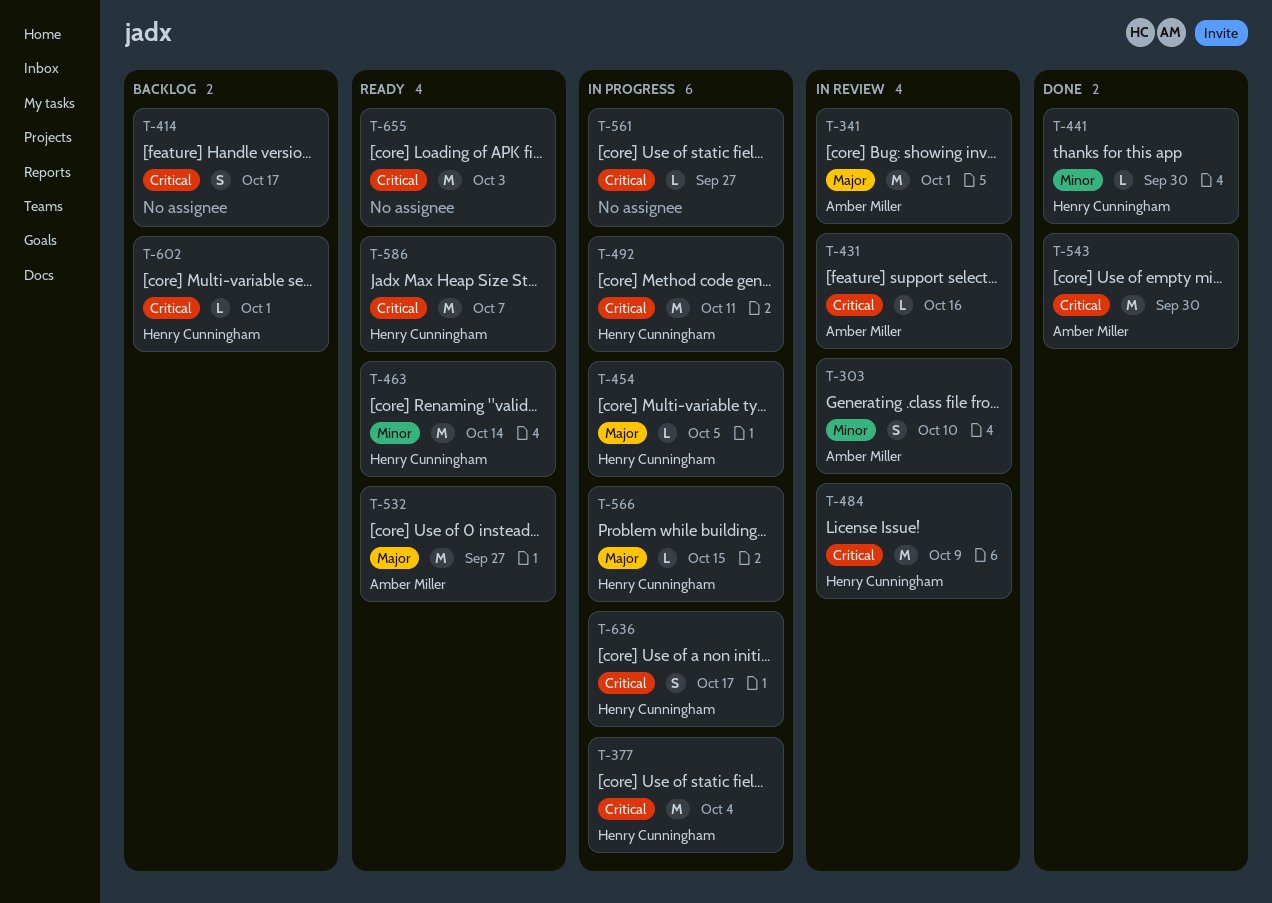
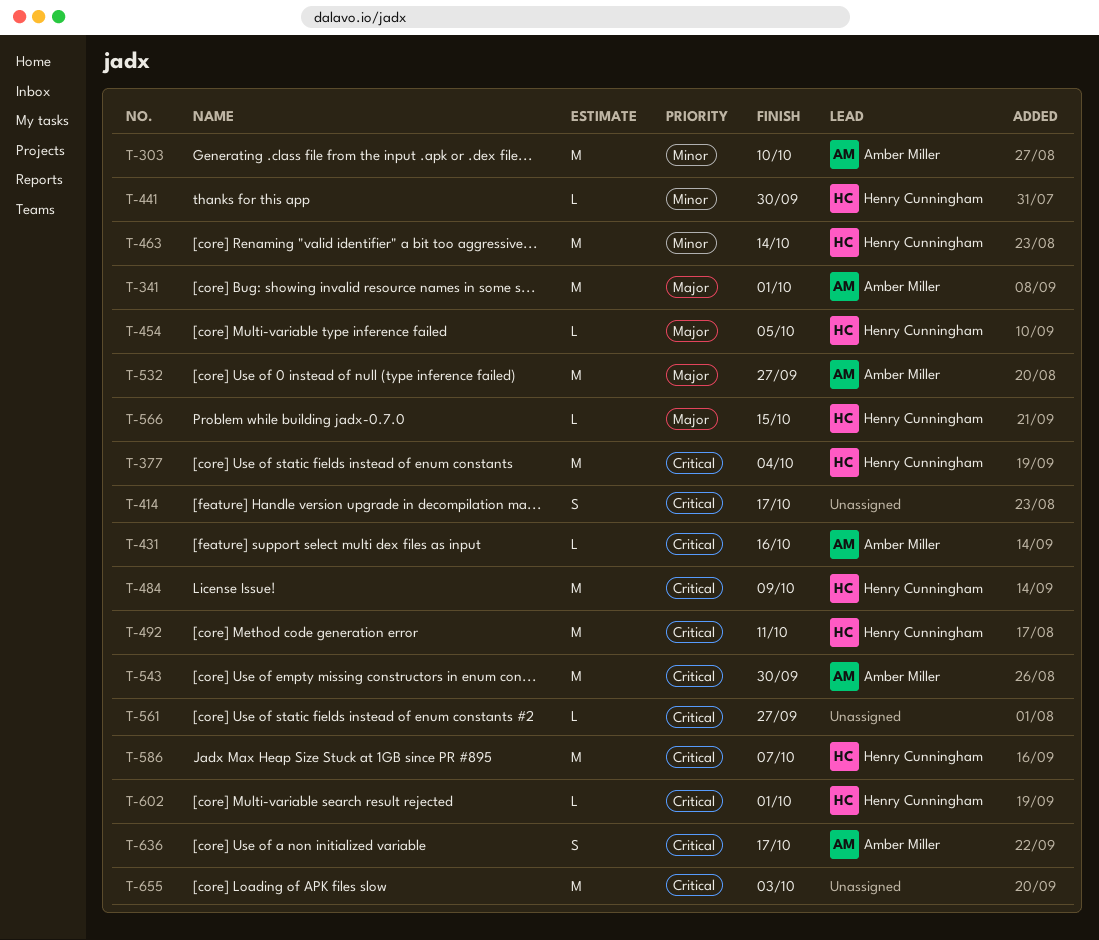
T-303, estimate: S -> M
T-636, owner: Henry Cunningham -> Amber Miller

